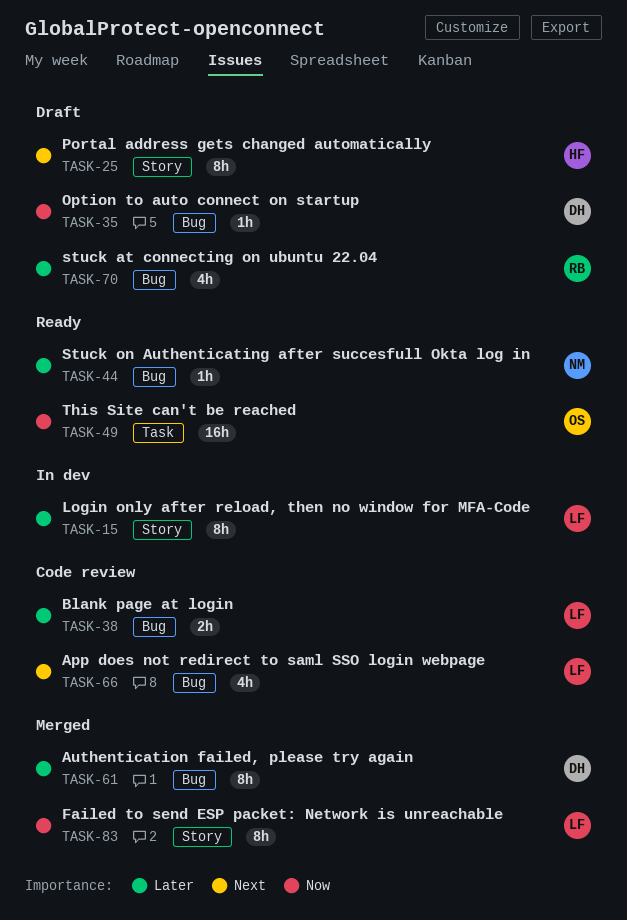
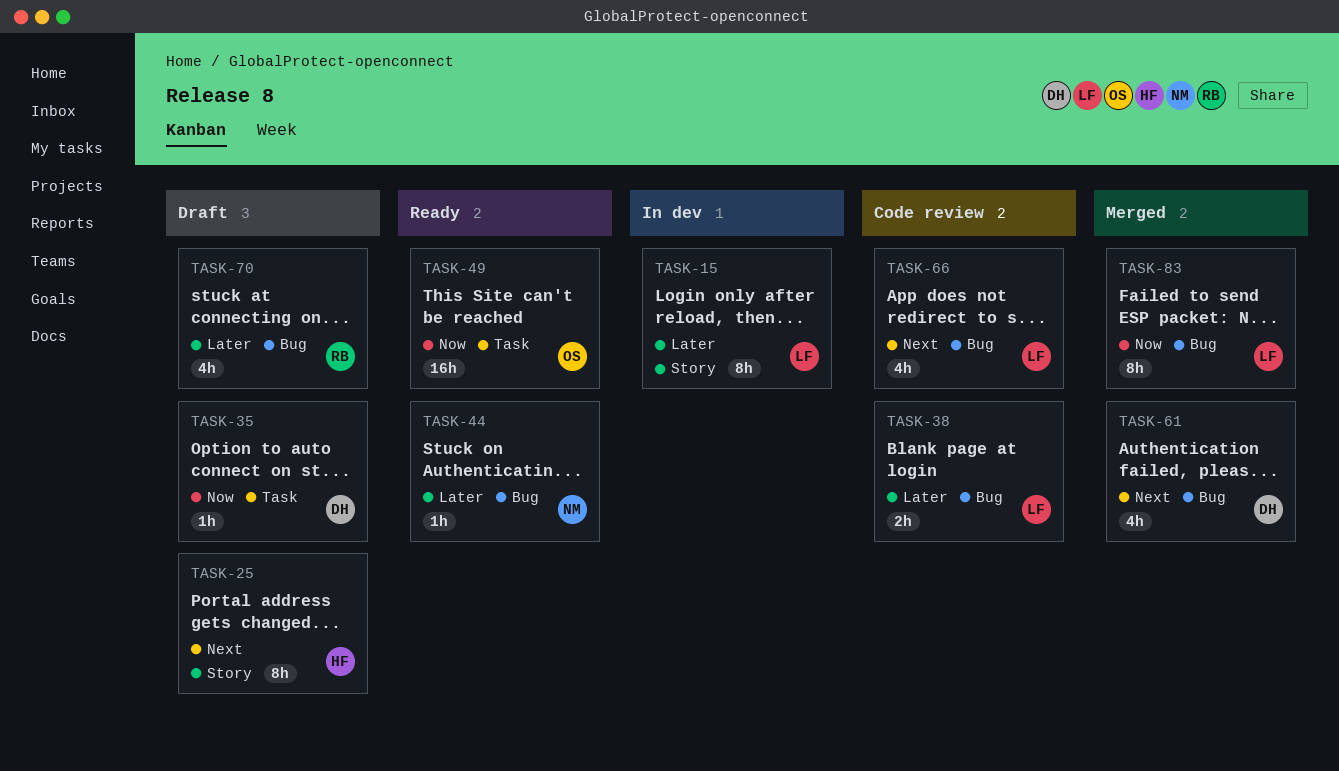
TASK-35, label: Bug -> Task
TASK-61, priority: Later -> Next
TASK-61, estimate: 8h -> 4h
TASK-83, label: Story -> Bug

